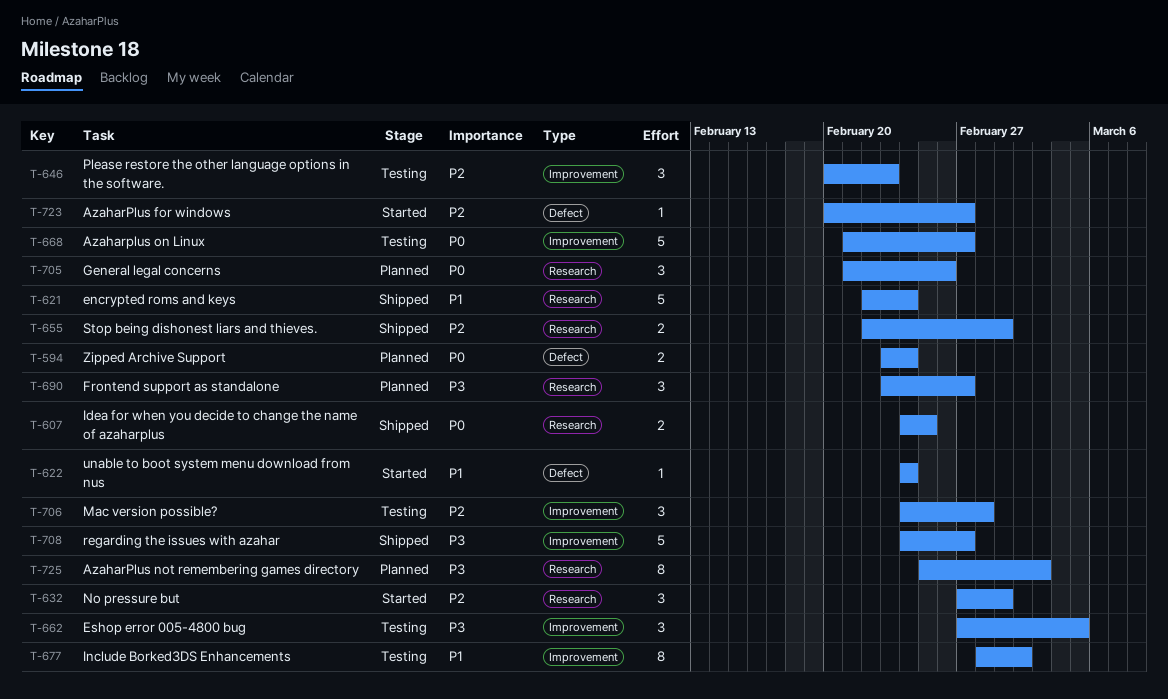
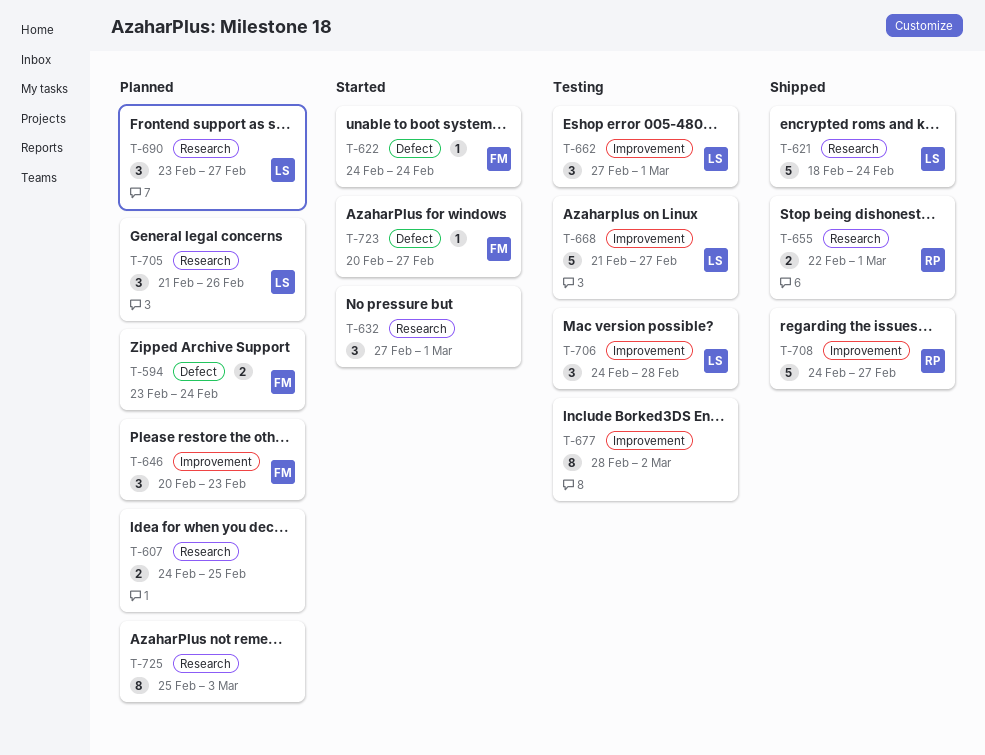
T-607, status: Shipped -> Planned
T-621, start: Feb 22 -> Feb 18
T-646, status: Testing -> Planned
T-662, due: Mar 5 -> Mar 1

